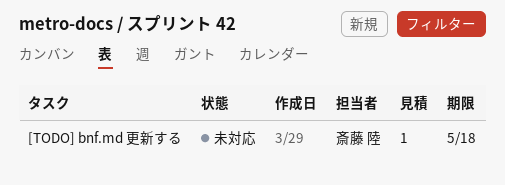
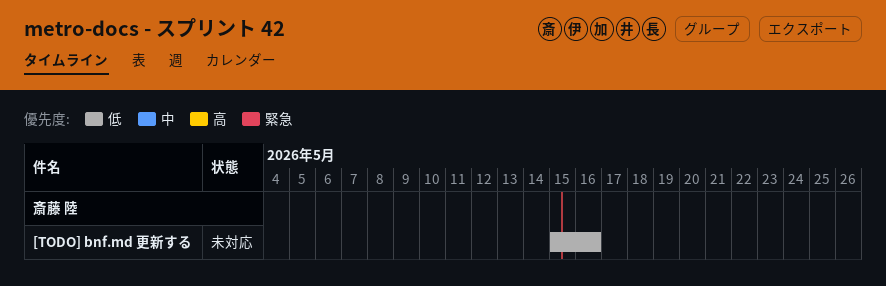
[TODO] bnf.md 更新する, due: May 18 -> May 16

